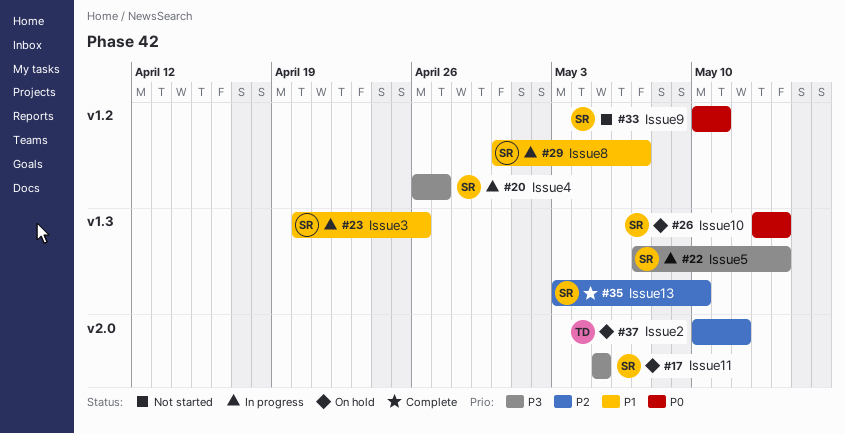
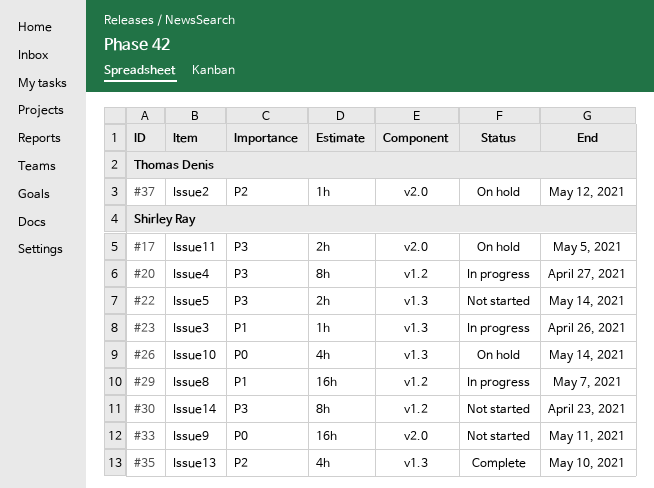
#22, status: In progress -> Not started
#30: none -> present
#33, label: v1.2 -> v2.0

